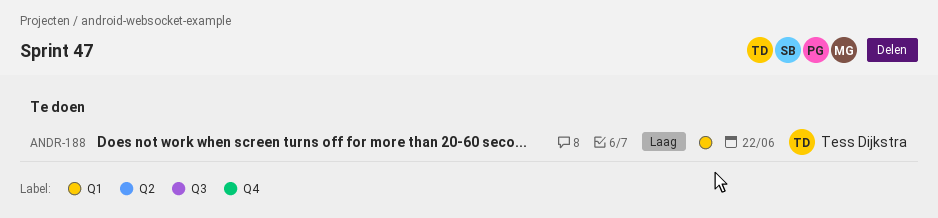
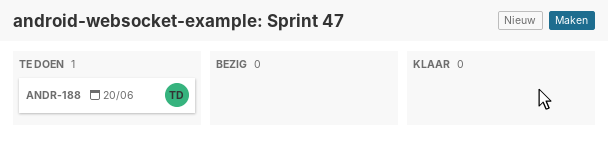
ANDR-188, due: Jun 22 -> Jun 20

